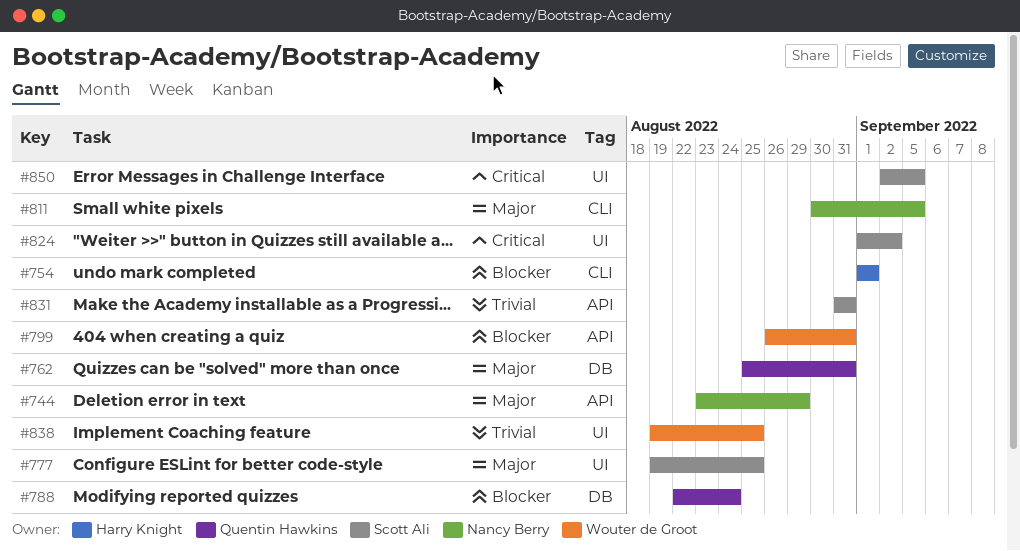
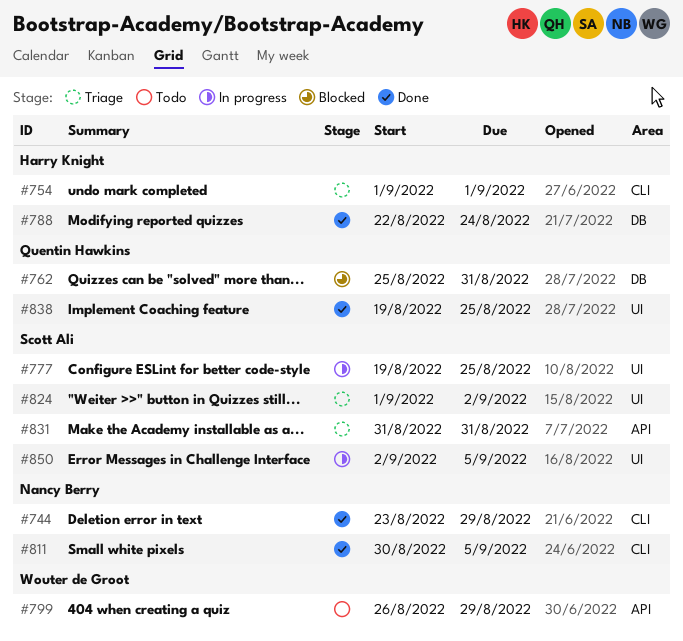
#744, label: API -> CLI
#788, owner: Quentin Hawkins -> Harry Knight
#799, due: Aug 31 -> Aug 29
#838, owner: Wouter de Groot -> Quentin Hawkins

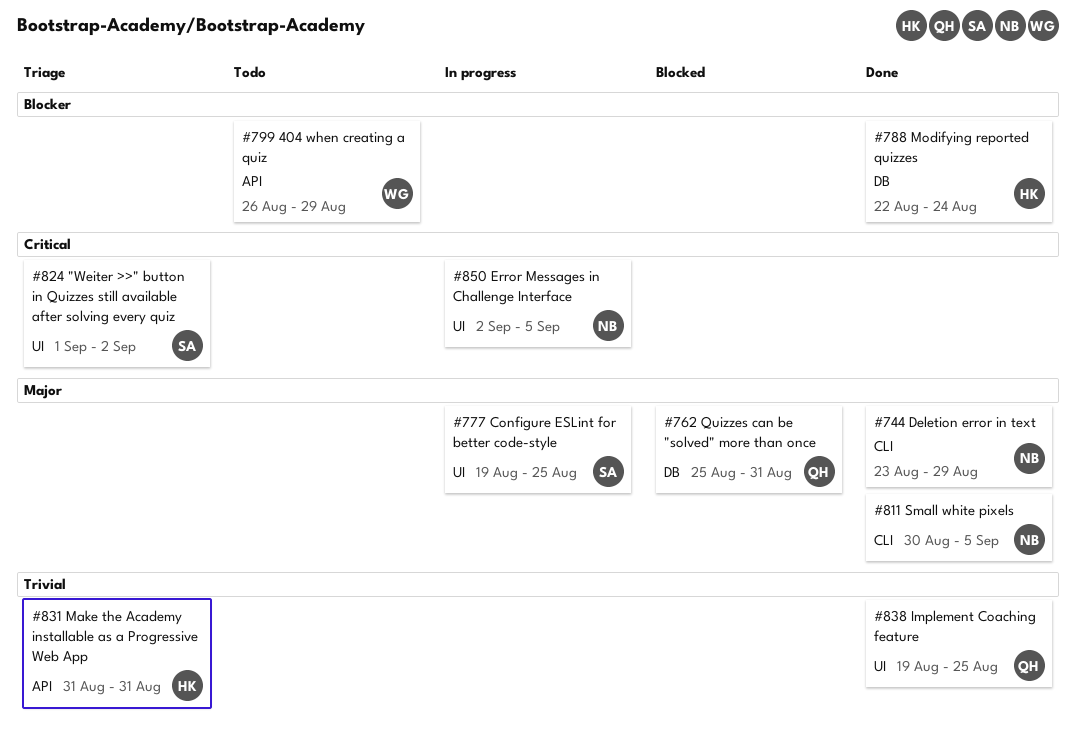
#754: present -> none
#831, owner: Scott Ali -> Harry Knight
#850, owner: Scott Ali -> Nancy Berry

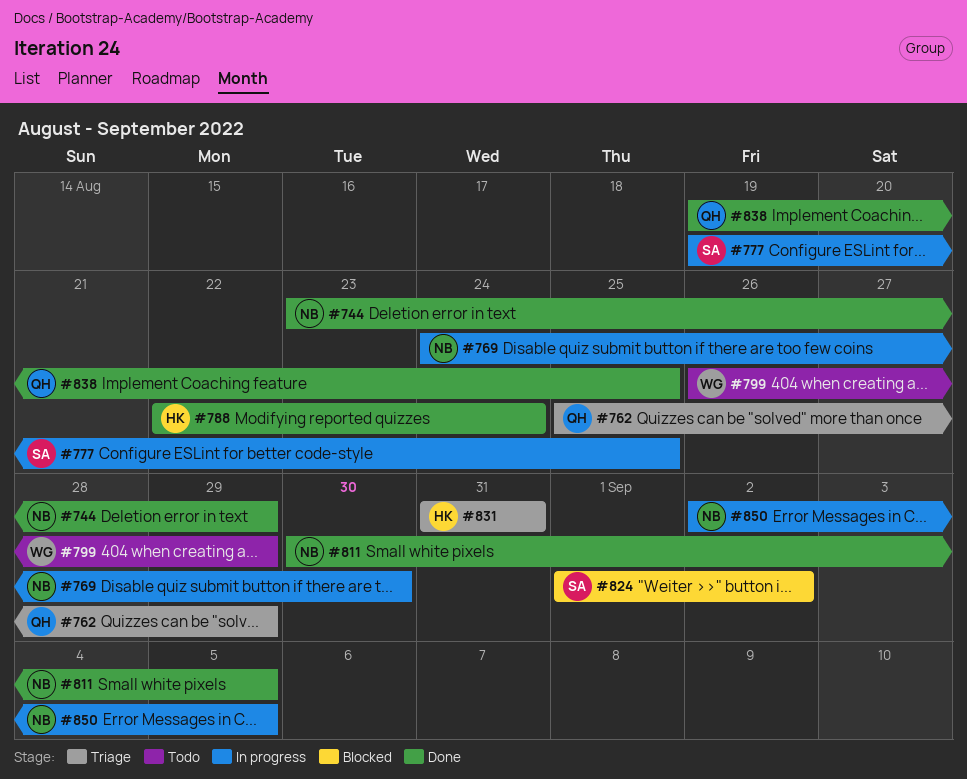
#762, status: Blocked -> Triage
#762, due: Aug 31 -> Aug 29
#769: none -> present
#824, status: Triage -> Blocked

